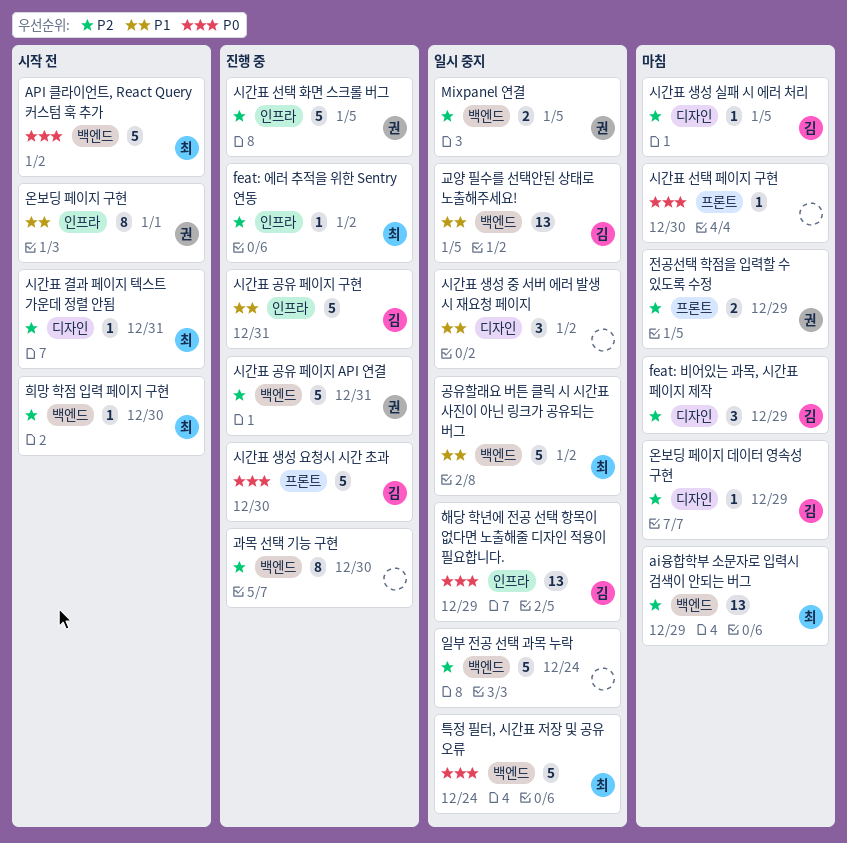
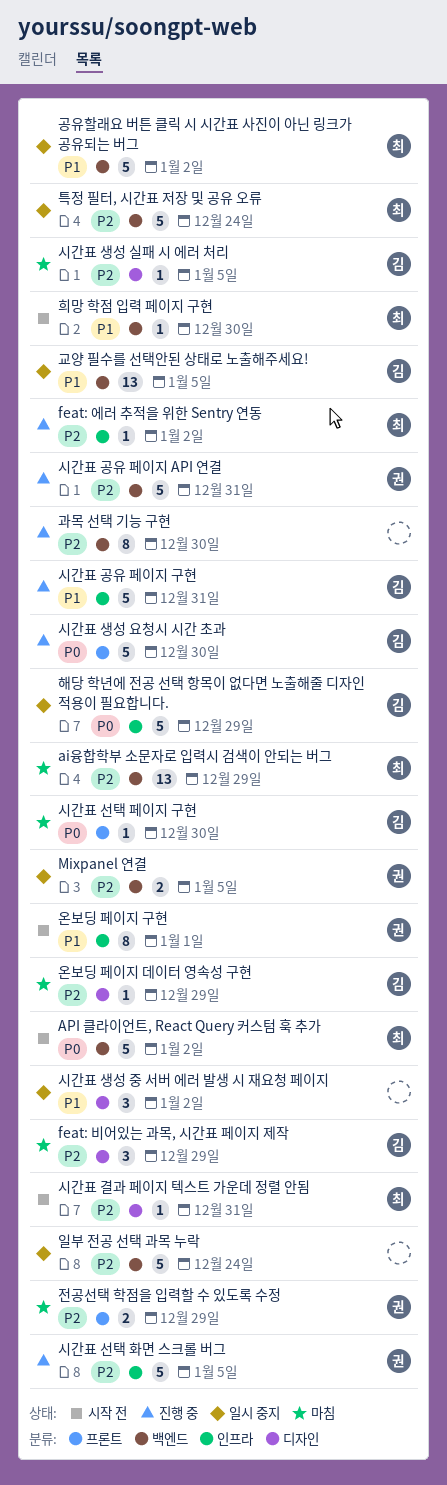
시간표 선택 페이지 구현, owner: none -> 김
특정 필터, 시간표 저장 및 공유 오류, priority: P0 -> P2
해당 학년에 전공 선택 항목이 없다면 노출해줄 디자인 적용이 필요합니다., estimate: 13 -> 5
희망 학점 입력 페이지 구현, priority: P2 -> P1

